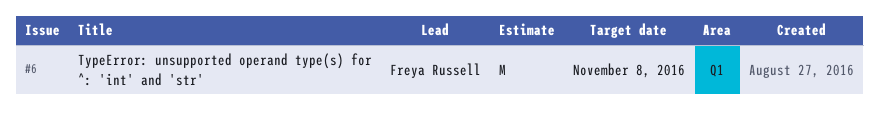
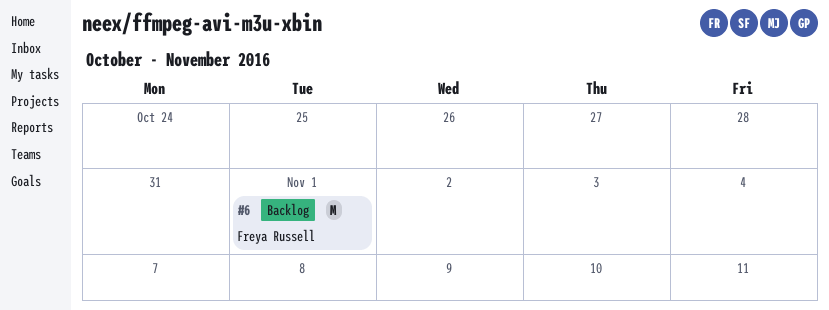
#6, due: Nov 8 -> Nov 1

